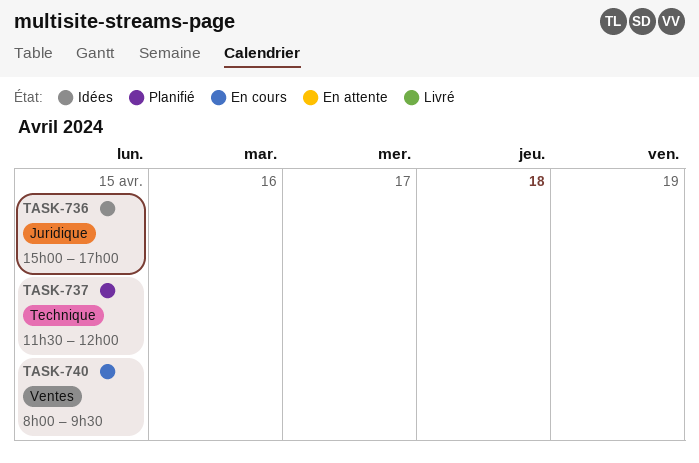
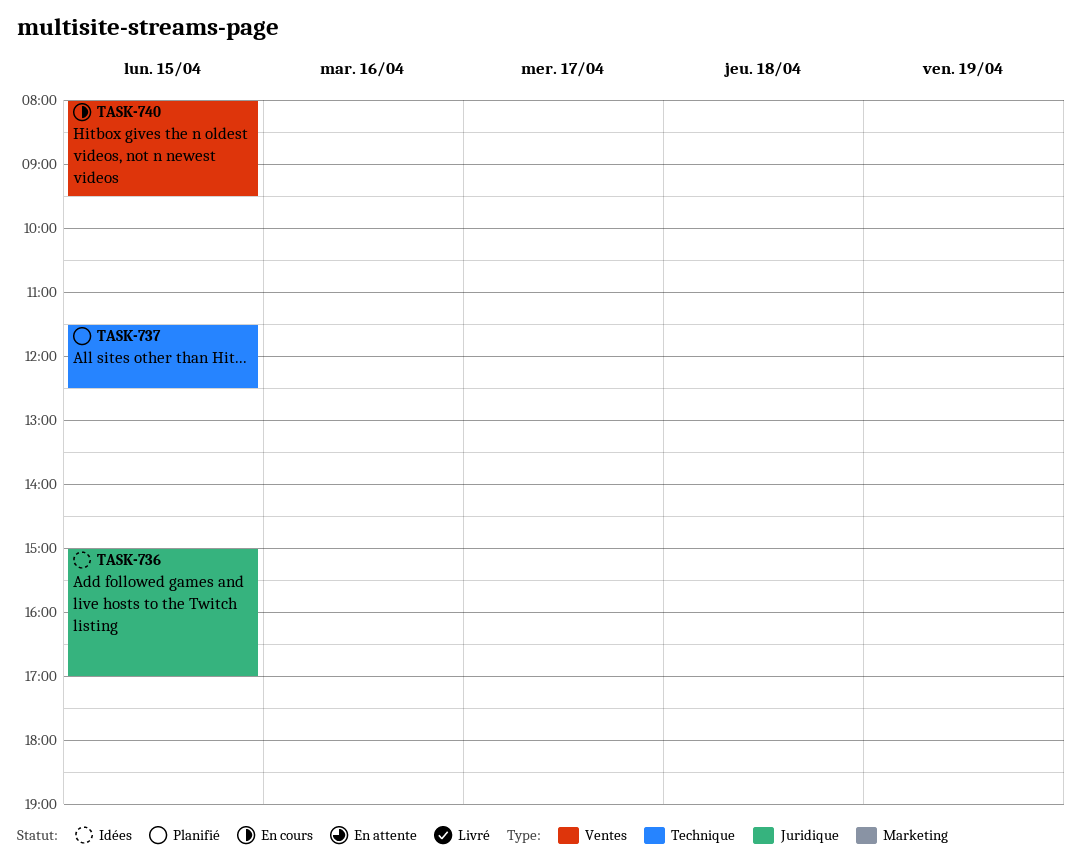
TASK-737, ends: 12:00 -> 12:30

